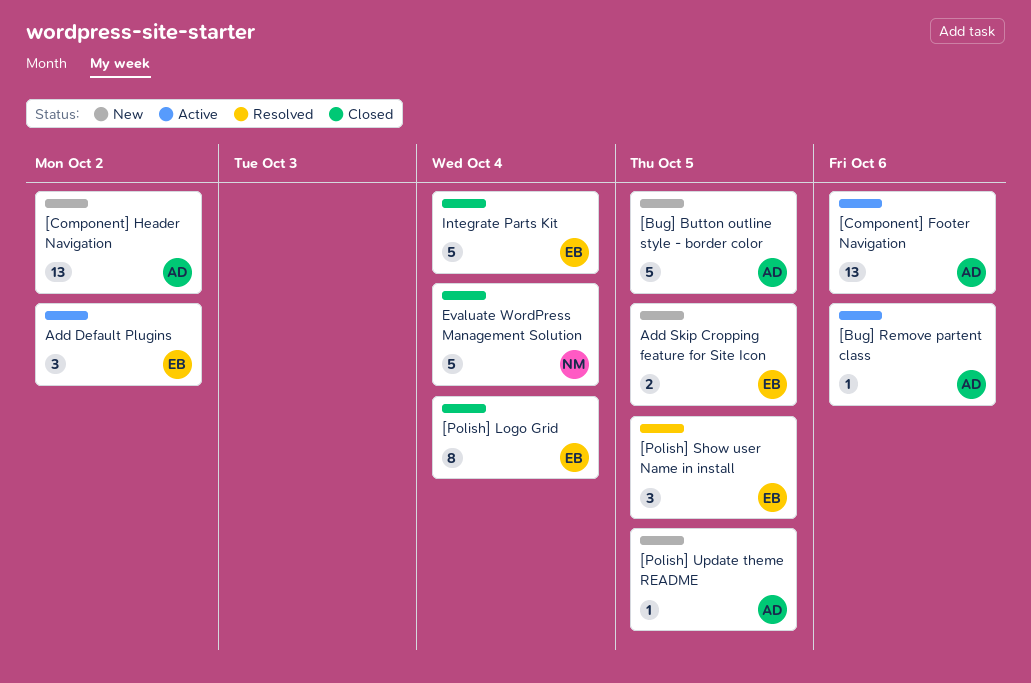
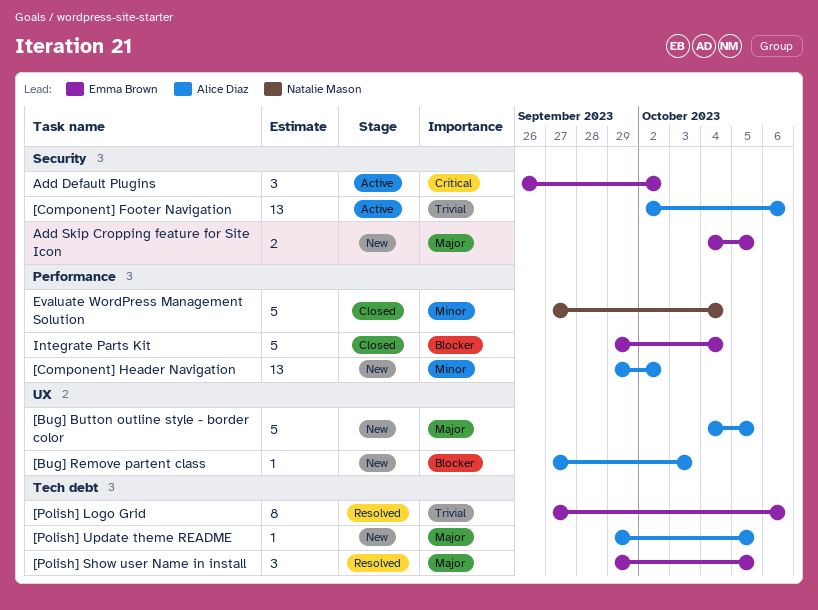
[Bug] Remove partent class, status: Active -> New
[Bug] Remove partent class, due: Oct 6 -> Oct 3
[Polish] Logo Grid, status: Closed -> Resolved
[Polish] Logo Grid, due: Oct 4 -> Oct 6

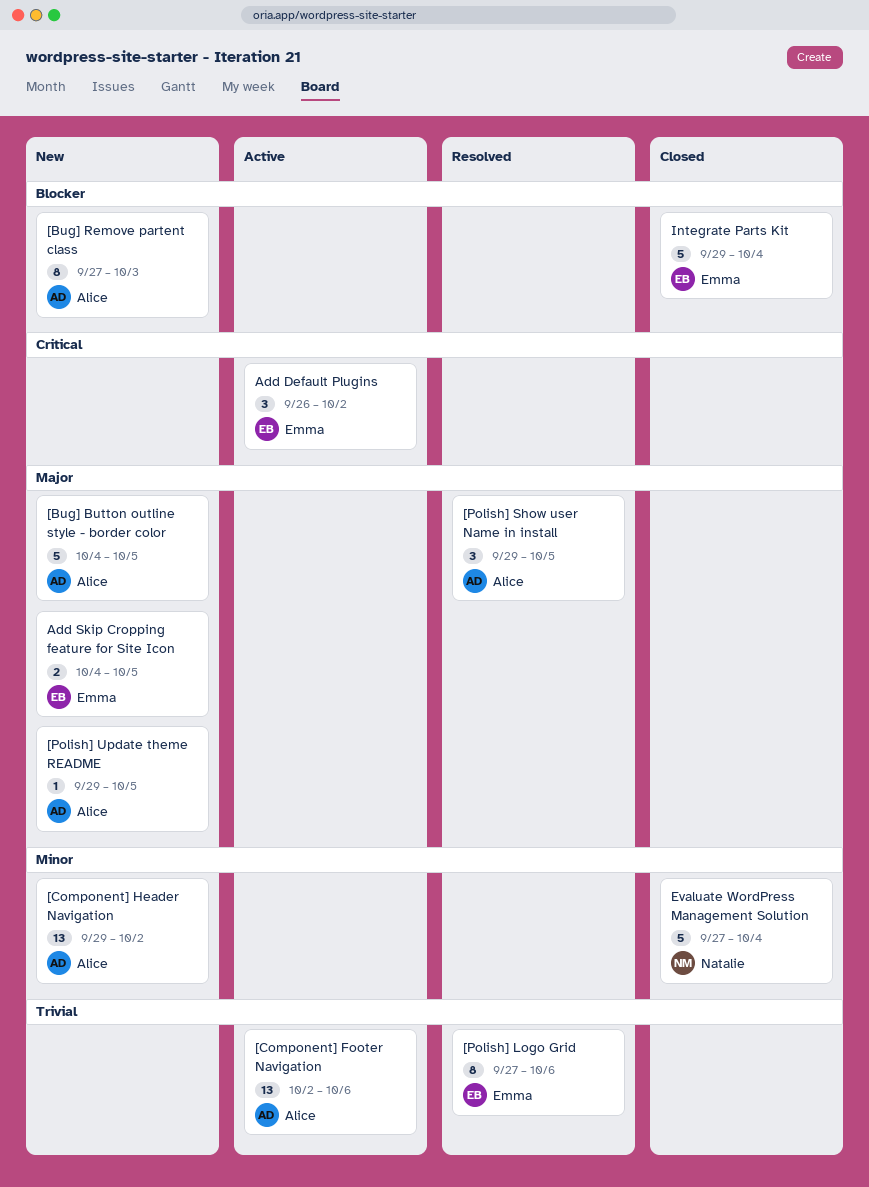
[Bug] Remove partent class, estimate: 1 -> 8
[Polish] Show user Name in install, owner: Emma Brown -> Alice Diaz

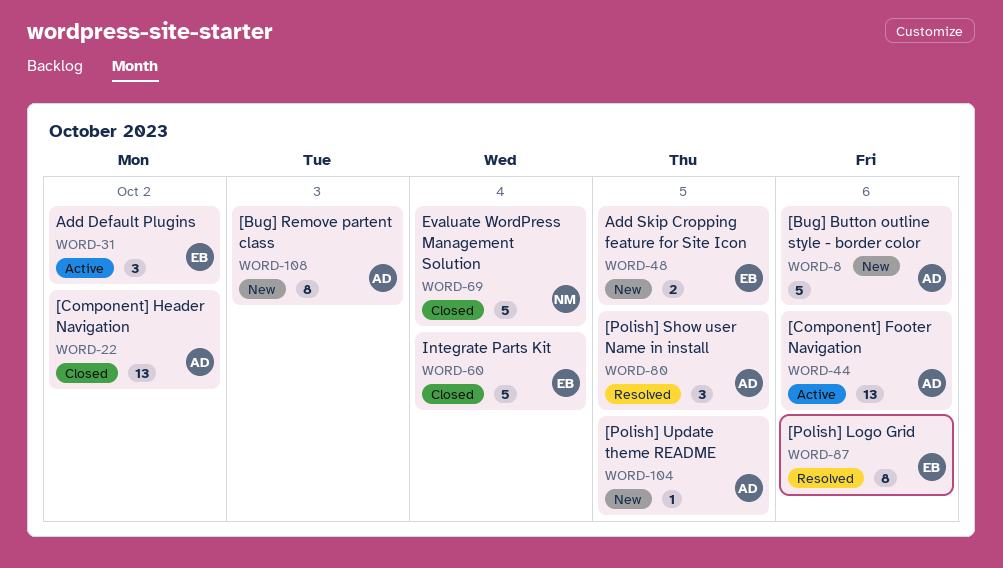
[Bug] Button outline style - border color, due: Oct 5 -> Oct 6
[Component] Header Navigation, status: New -> Closed

